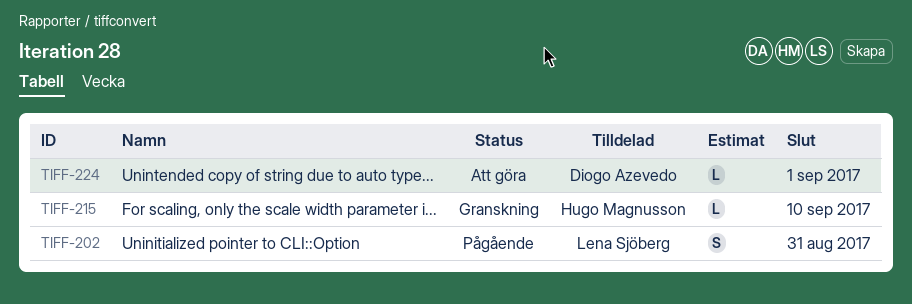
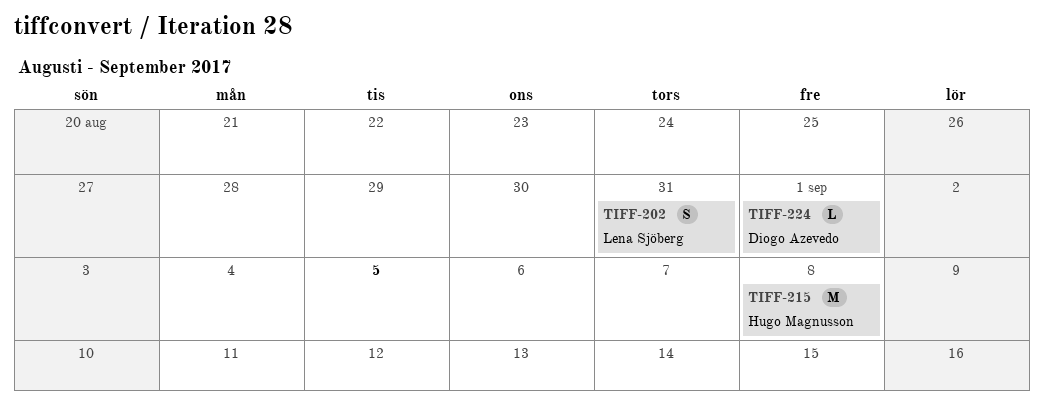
TIFF-215, estimate: L -> M
TIFF-215, due: Sep 10 -> Sep 8

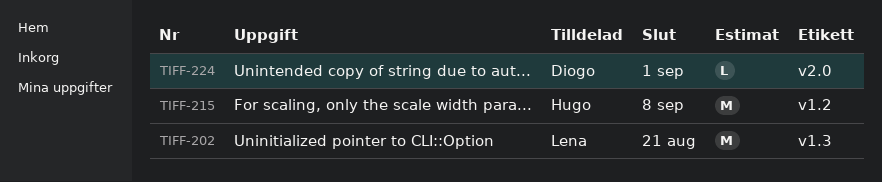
TIFF-202, estimate: S -> M
TIFF-202, due: Aug 31 -> Aug 21

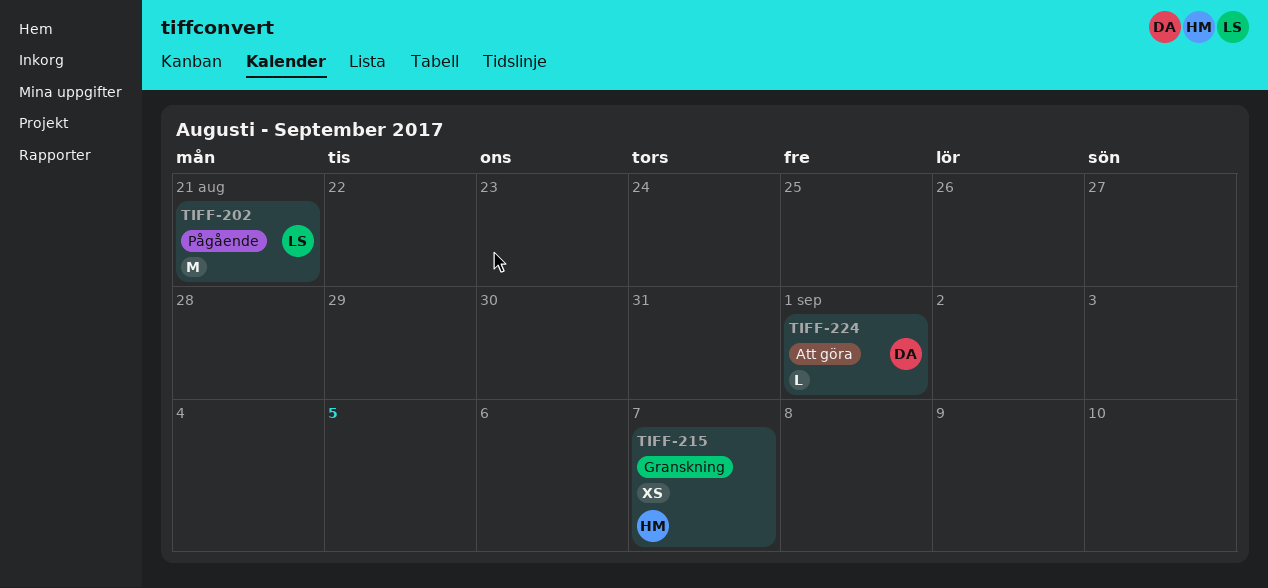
TIFF-215, estimate: M -> XS
TIFF-215, due: Sep 8 -> Sep 7

